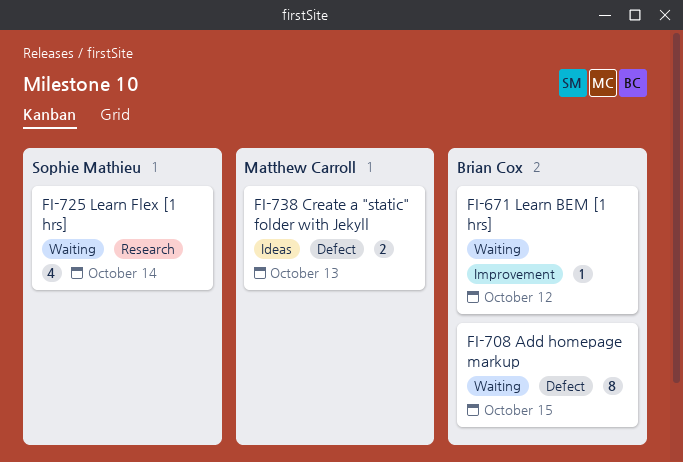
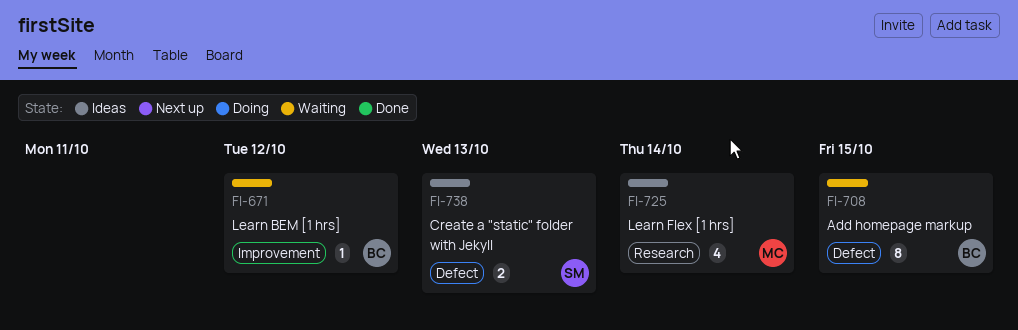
FI-725, status: Waiting -> Ideas
FI-725, owner: Sophie Mathieu -> Matthew Carroll
FI-738, owner: Matthew Carroll -> Sophie Mathieu

